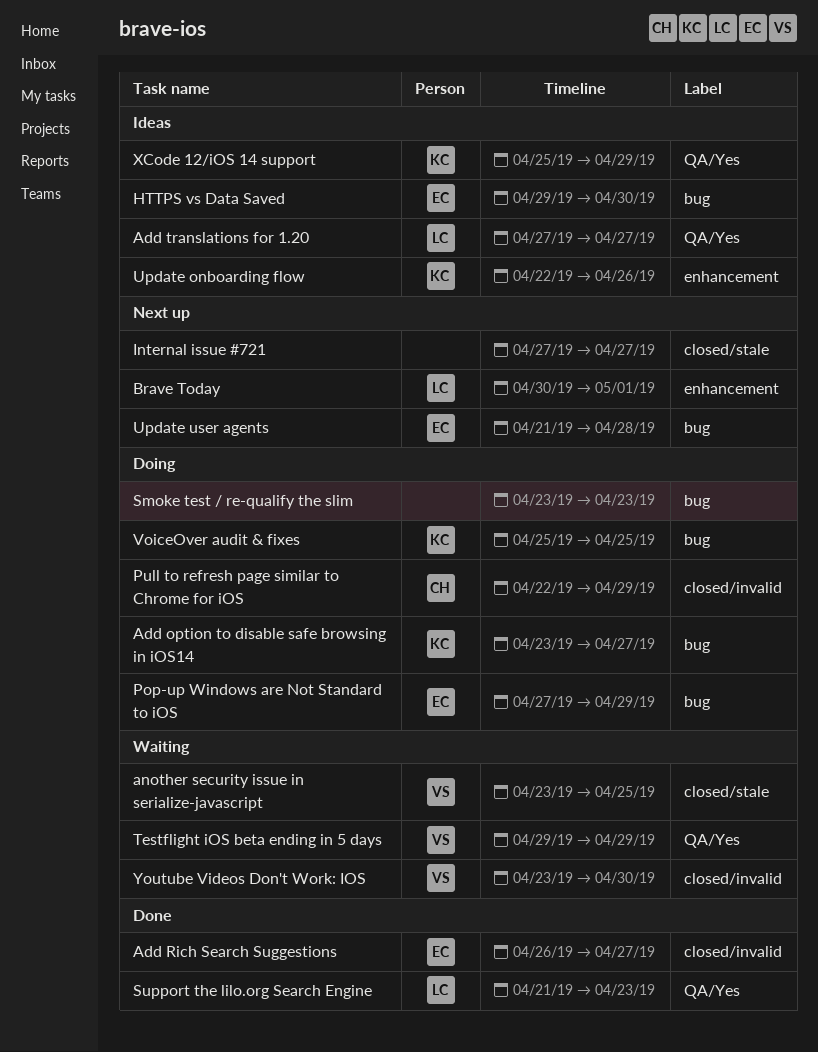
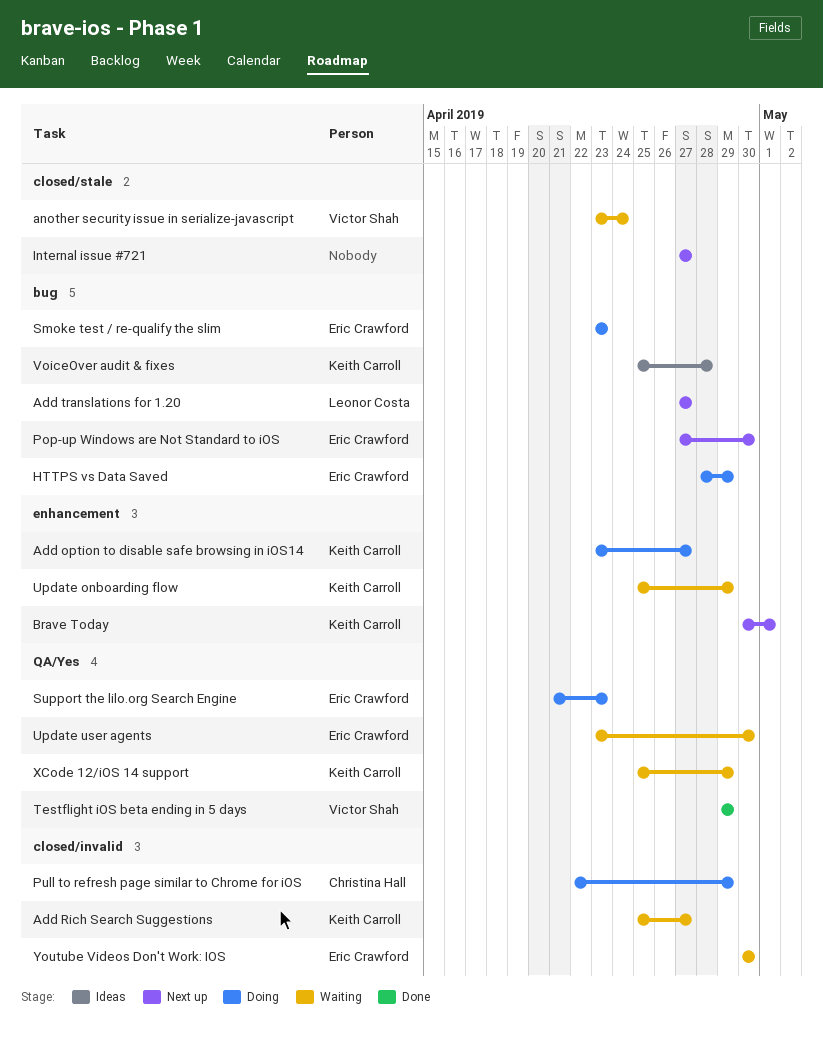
Add option to disable safe browsing in iOS14, label: bug -> enhancement
Add Rich Search Suggestions, status: Done -> Waiting
Add Rich Search Suggestions, owner: Eric Crawford -> Keith Carroll
Add Rich Search Suggestions, start: Apr 26 -> Apr 25
Add translations for 1.20, status: Ideas -> Next up
Add translations for 1.20, label: QA/Yes -> bug
another security issue in serialize-javascript, due: Apr 25 -> Apr 24
Brave Today, owner: Leonor Costa -> Keith Carroll
HTTPS vs Data Saved, status: Ideas -> Doing
HTTPS vs Data Saved, start: Apr 29 -> Apr 28
HTTPS vs Data Saved, due: Apr 30 -> Apr 29
Pop-up Windows are Not Standard to iOS, status: Doing -> Next up
Pop-up Windows are Not Standard to iOS, due: Apr 29 -> Apr 30
Smoke test / re-qualify the slim, owner: none -> Eric Crawford
Support the lilo.org Search Engine, status: Done -> Doing
Support the lilo.org Search Engine, owner: Leonor Costa -> Eric Crawford
Testflight iOS beta ending in 5 days, status: Waiting -> Done
Update onboarding flow, status: Ideas -> Waiting
Update onboarding flow, start: Apr 22 -> Apr 25
Update onboarding flow, due: Apr 26 -> Apr 29
Update user agents, status: Next up -> Waiting
Update user agents, label: bug -> QA/Yes
Update user agents, start: Apr 21 -> Apr 23
Update user agents, due: Apr 28 -> Apr 30
VoiceOver audit & fixes, status: Doing -> Ideas
VoiceOver audit & fixes, due: Apr 25 -> Apr 28
XCode 12/iOS 14 support, status: Ideas -> Waiting
Youtube Videos Don't Work: IOS, owner: Victor Shah -> Eric Crawford
Youtube Videos Don't Work: IOS, start: Apr 23 -> Apr 30

